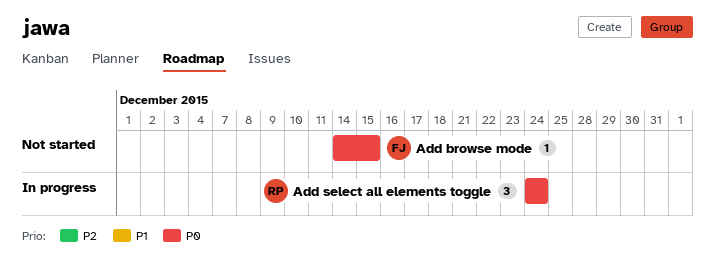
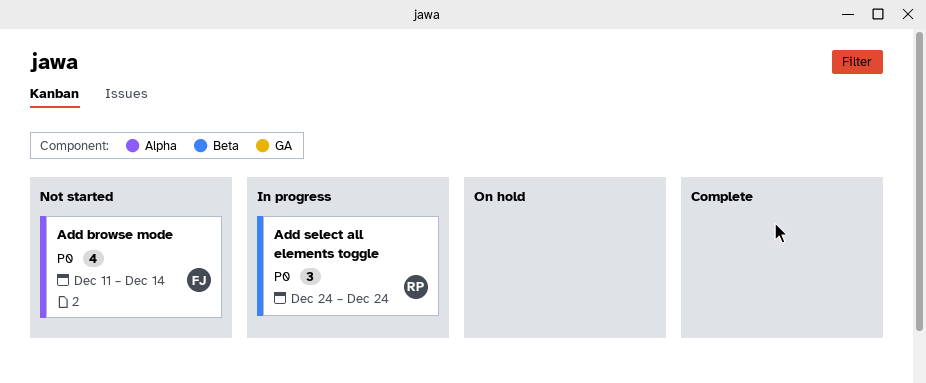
Add browse mode, estimate: 1 -> 4
Add browse mode, start: Dec 14 -> Dec 11
Add browse mode, due: Dec 15 -> Dec 14

